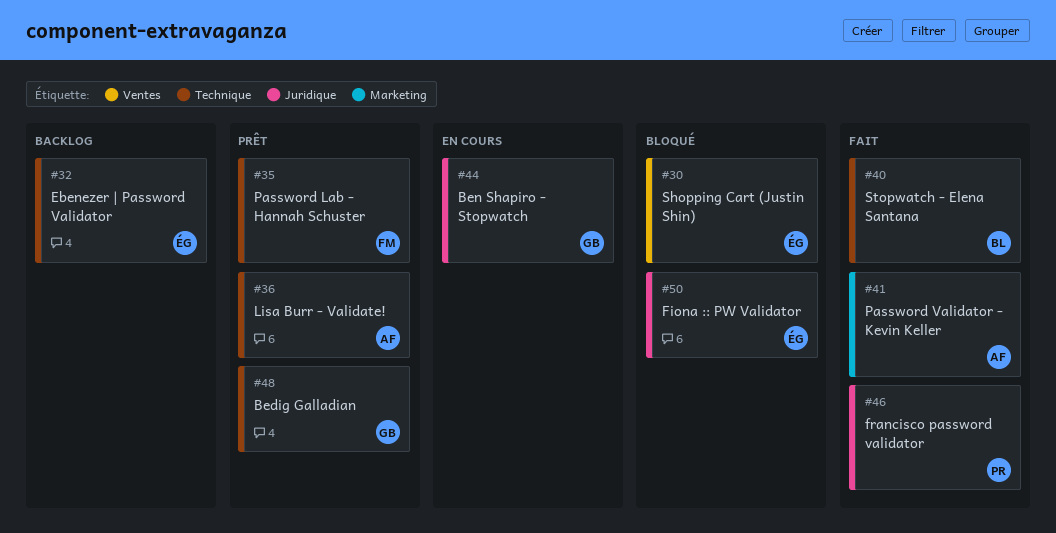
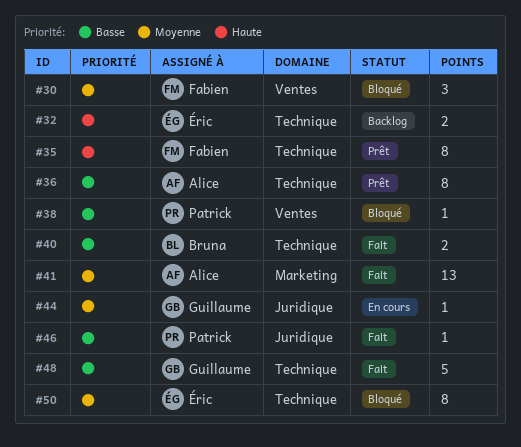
#30, owner: Éric -> Fabien
#38: none -> present
#48, status: Prêt -> Fait
#50, label: Juridique -> Technique

